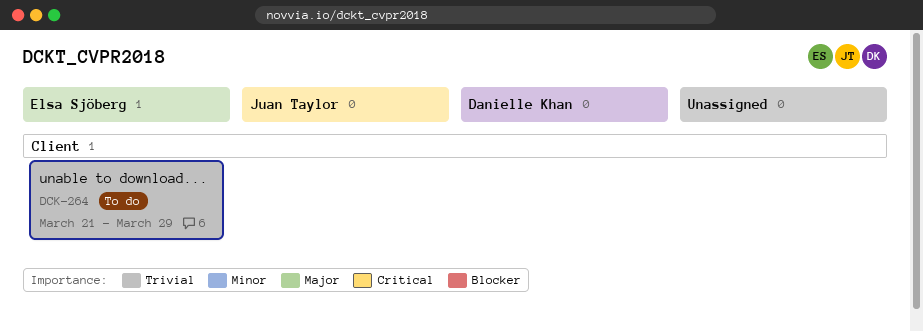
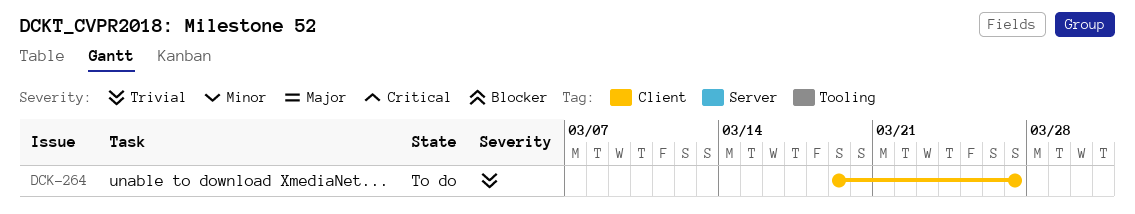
DCK-264, start: Mar 21 -> Mar 19
DCK-264, due: Mar 29 -> Mar 27

